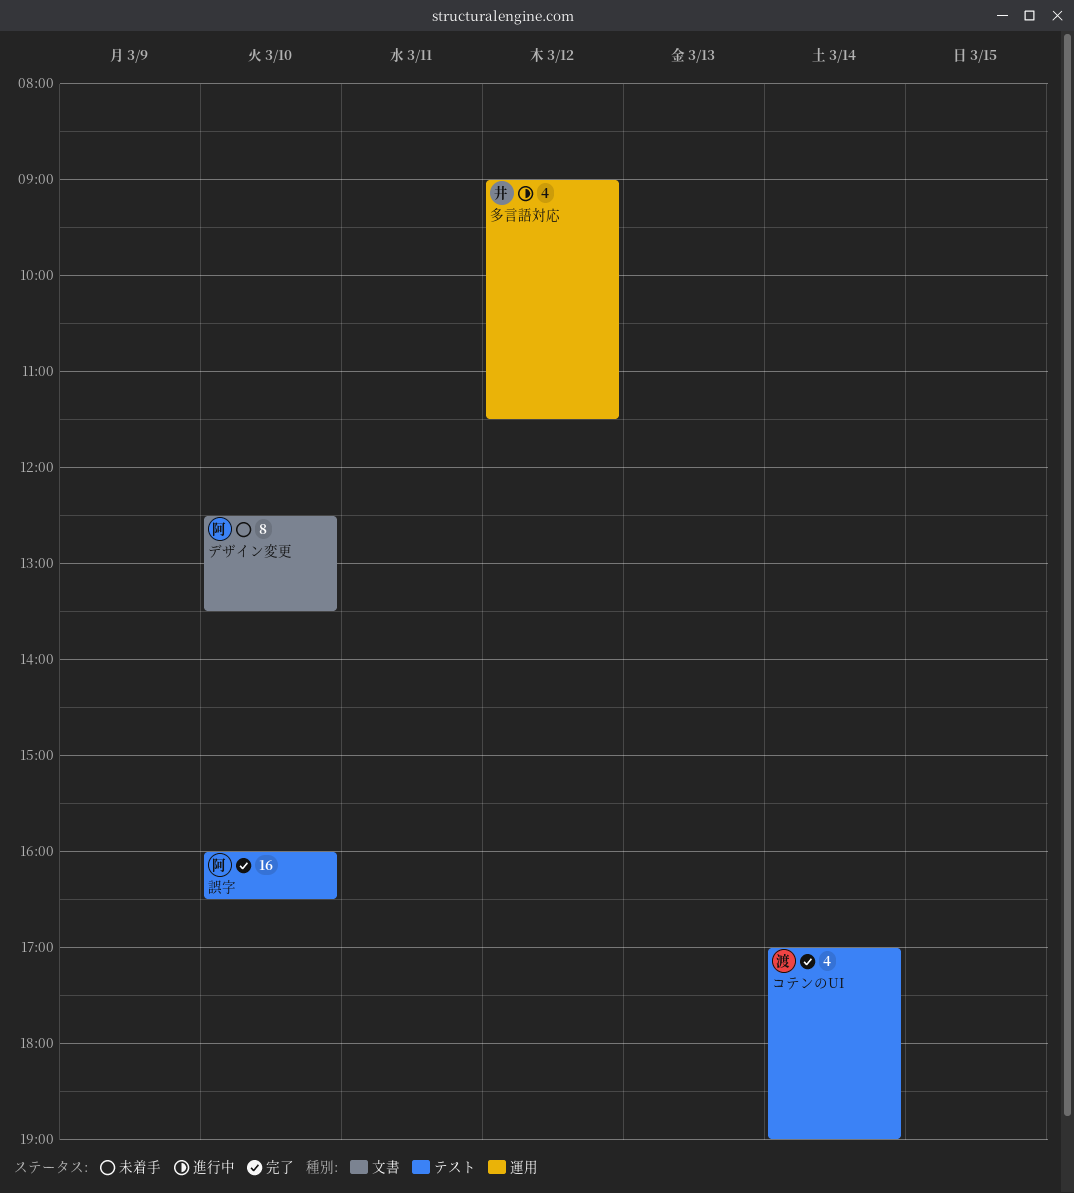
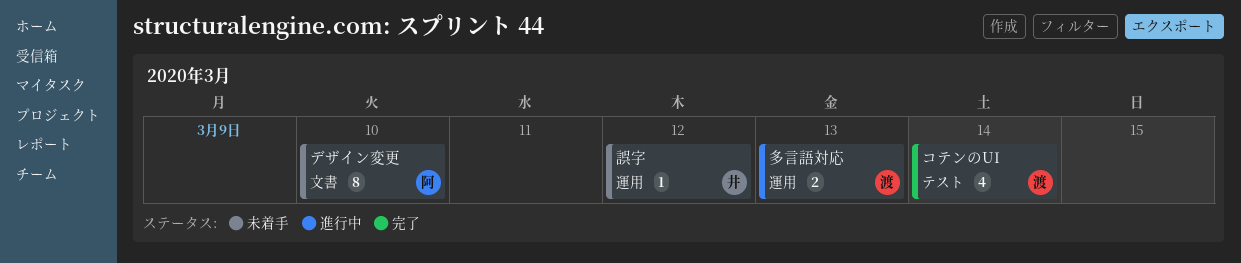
多言語対応, owner: 井 -> 渡
多言語対応, estimate: 4 -> 2
多言語対応, day: Mar 12 -> Mar 13
誤字, status: 完了 -> 未着手
誤字, owner: 阿 -> 井
誤字, label: テスト -> 運用
誤字, estimate: 16 -> 1
誤字, day: Mar 10 -> Mar 12

